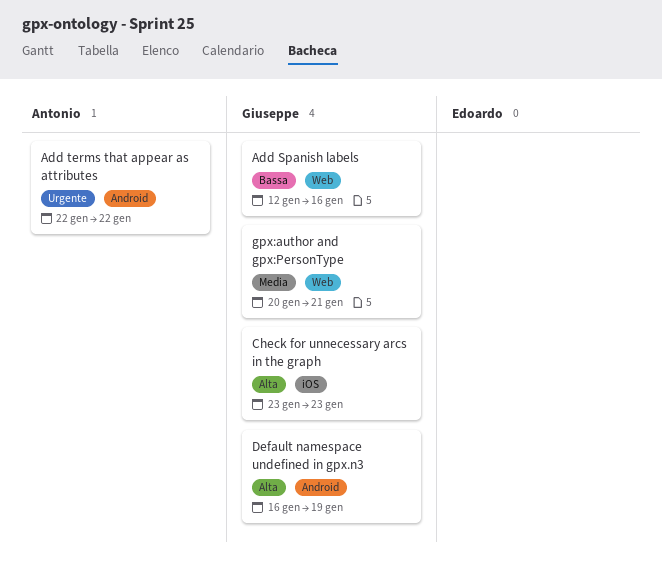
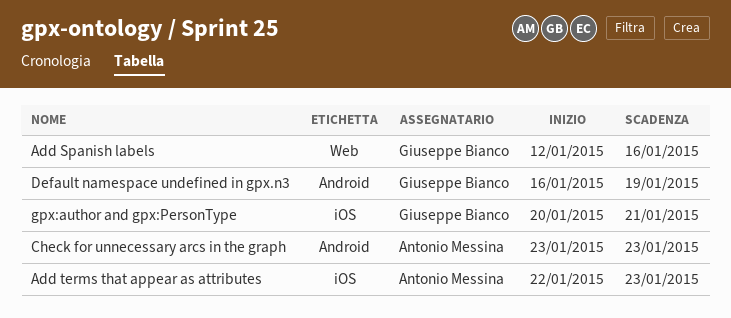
Add terms that appear as attributes, label: Android -> iOS
Add terms that appear as attributes, due: Jan 22 -> Jan 23
Check for unnecessary arcs in the graph, owner: Giuseppe Bianco -> Antonio Messina
Check for unnecessary arcs in the graph, label: iOS -> Android
gpx:author and gpx:PersonType, label: Web -> iOS

